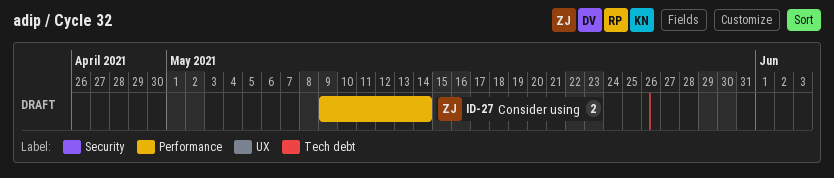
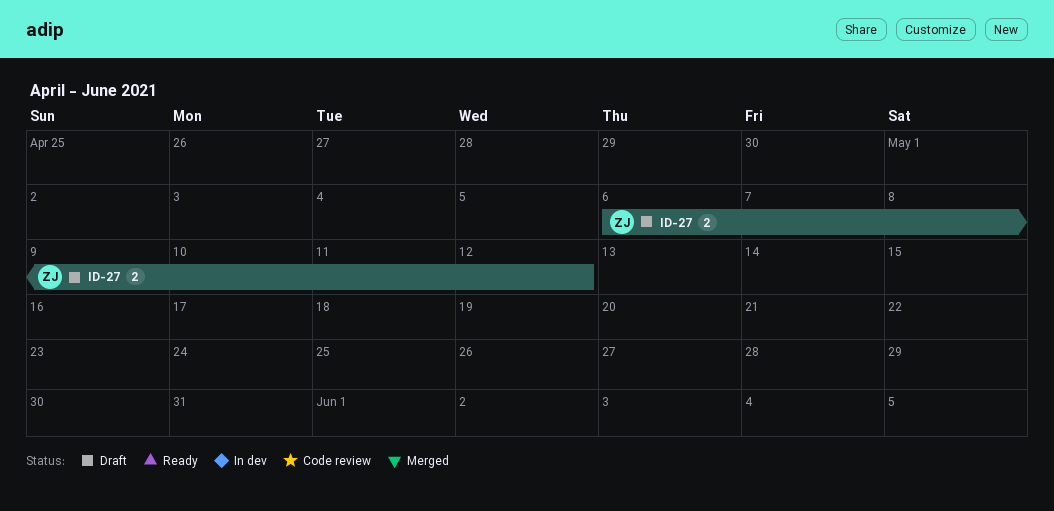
ID-27, start: May 9 -> May 6
ID-27, due: May 14 -> May 12

